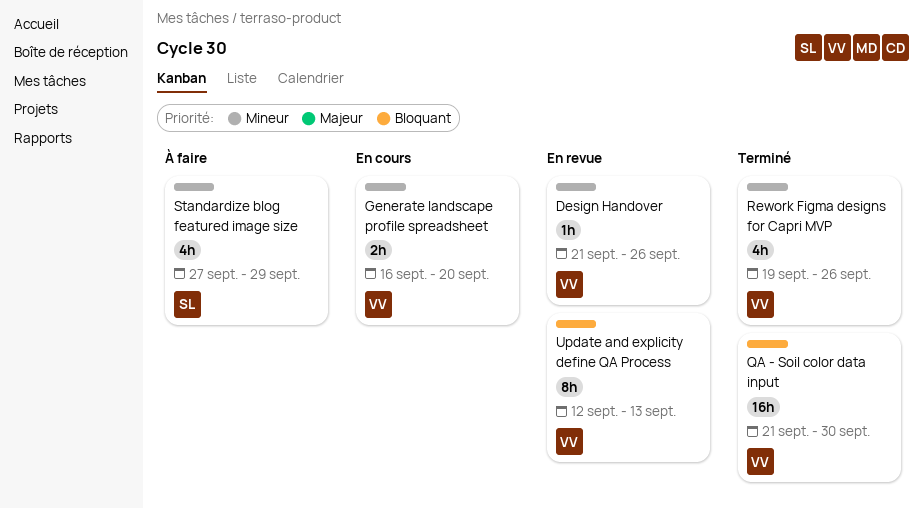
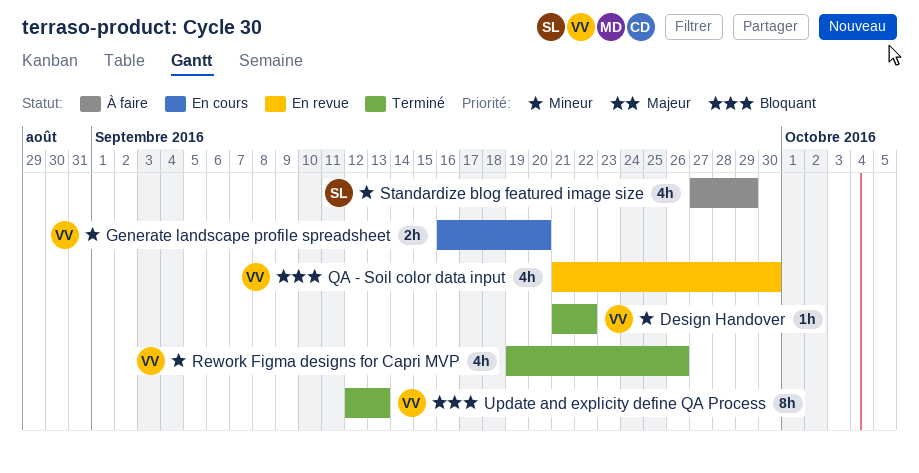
Design Handover, status: En revue -> Terminé
Design Handover, due: Sep 26 -> Sep 22
QA - Soil color data input, status: Terminé -> En revue
QA - Soil color data input, estimate: 16h -> 4h
Update and explicity define QA Process, status: En revue -> Terminé

